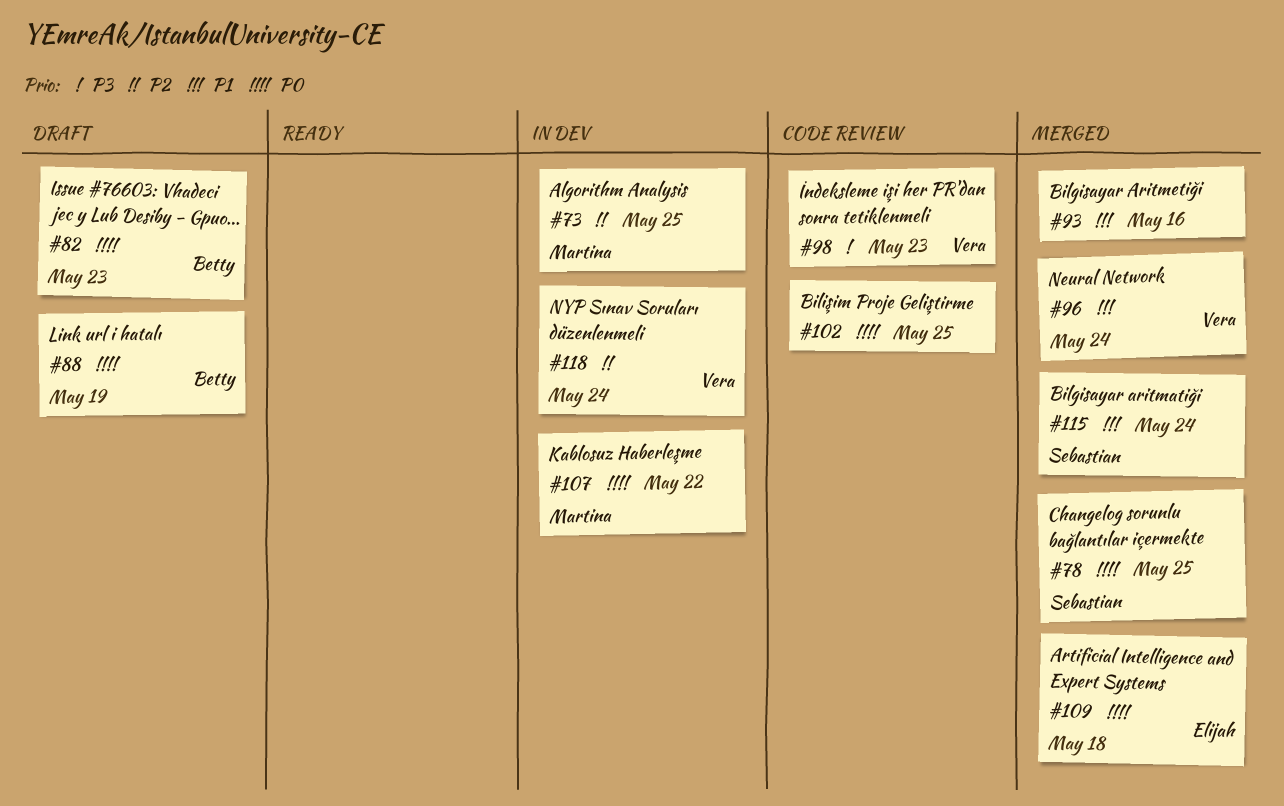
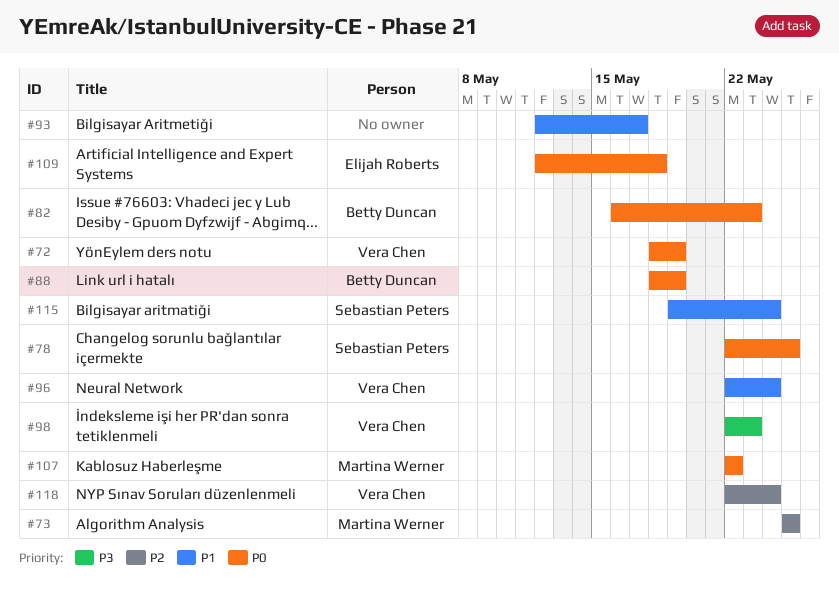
#72: none -> present
#93, due: May 16 -> May 17
#102: present -> none

